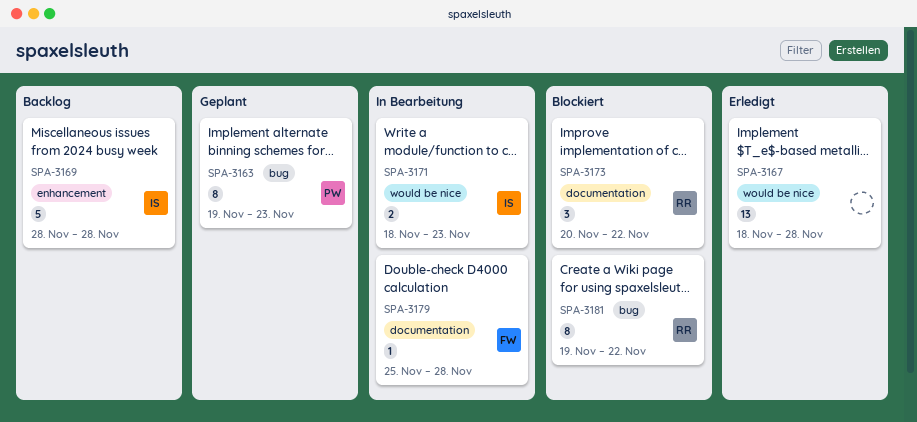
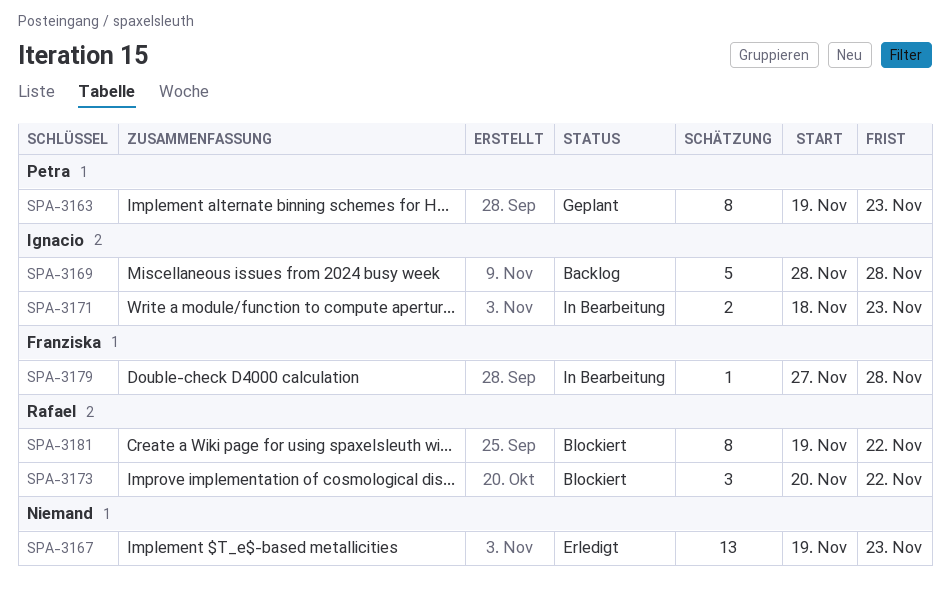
SPA-3167, start: Nov 18 -> Nov 19
SPA-3167, due: Nov 28 -> Nov 23
SPA-3179, start: Nov 25 -> Nov 27

